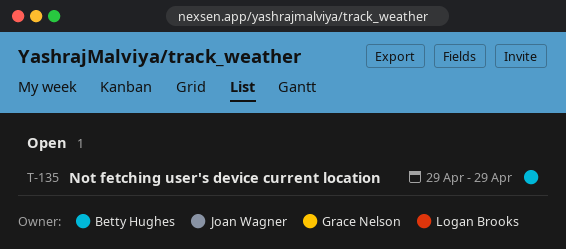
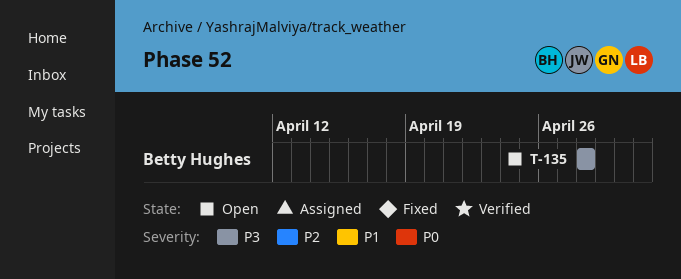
T-135, start: Apr 29 -> Apr 28
T-135, due: Apr 29 -> Apr 28

